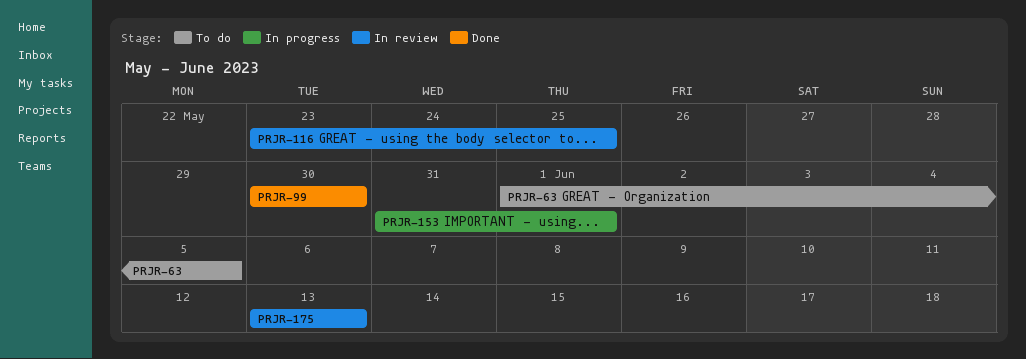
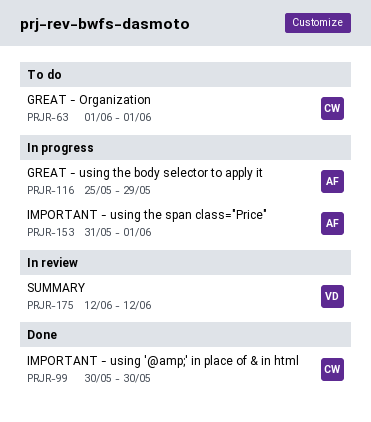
PRJR-63, due: Jun 5 -> Jun 1
PRJR-116, status: In review -> In progress
PRJR-116, start: May 23 -> May 25
PRJR-116, due: May 25 -> May 29
PRJR-175, start: Jun 13 -> Jun 12
PRJR-175, due: Jun 13 -> Jun 12

